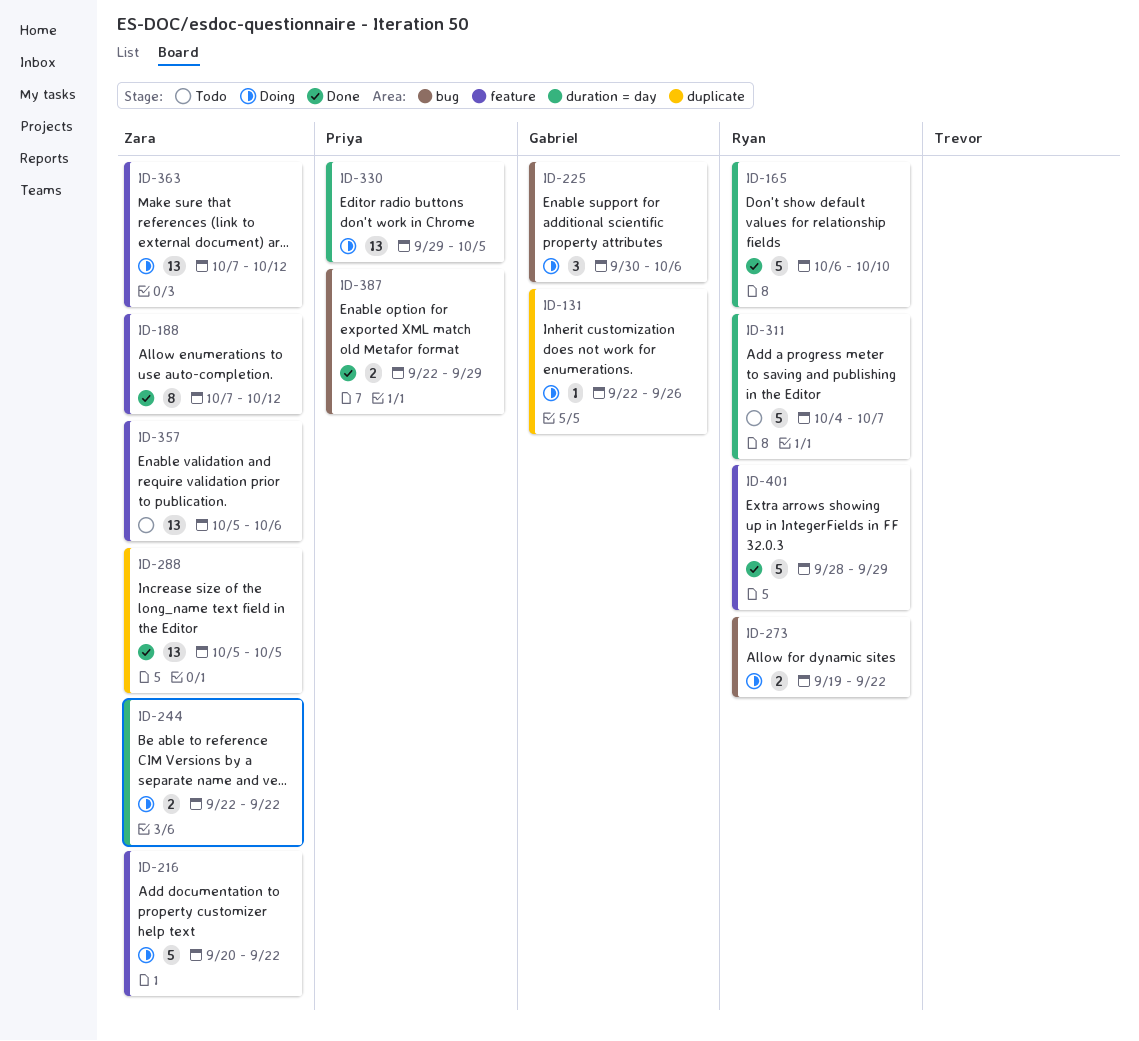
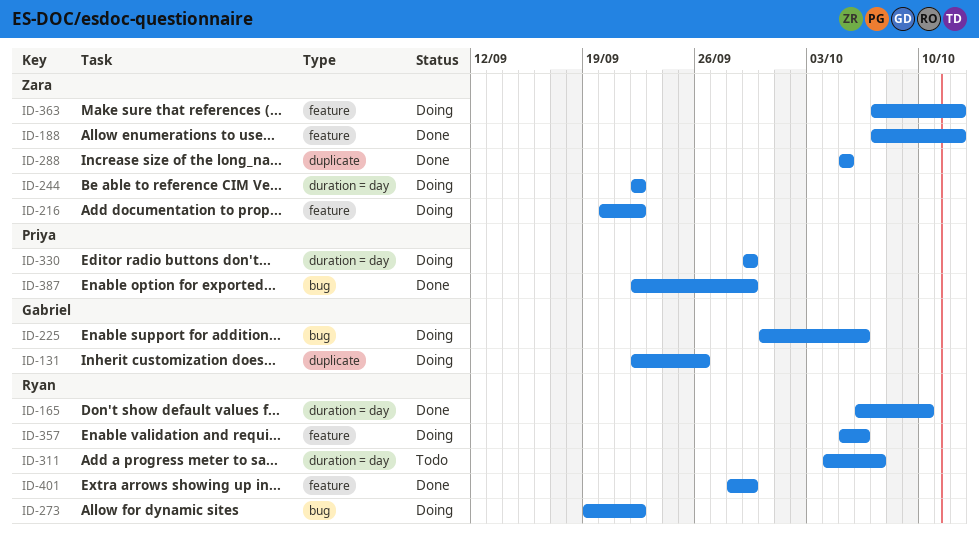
ID-330, due: Oct 5 -> Sep 29
ID-357, status: Todo -> Doing
ID-357, owner: Zara -> Ryan

